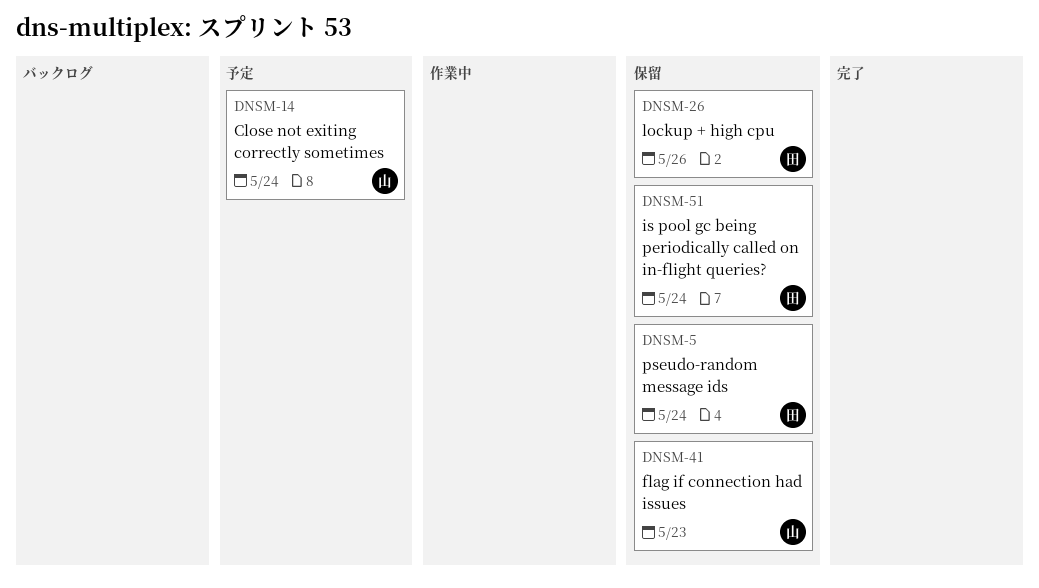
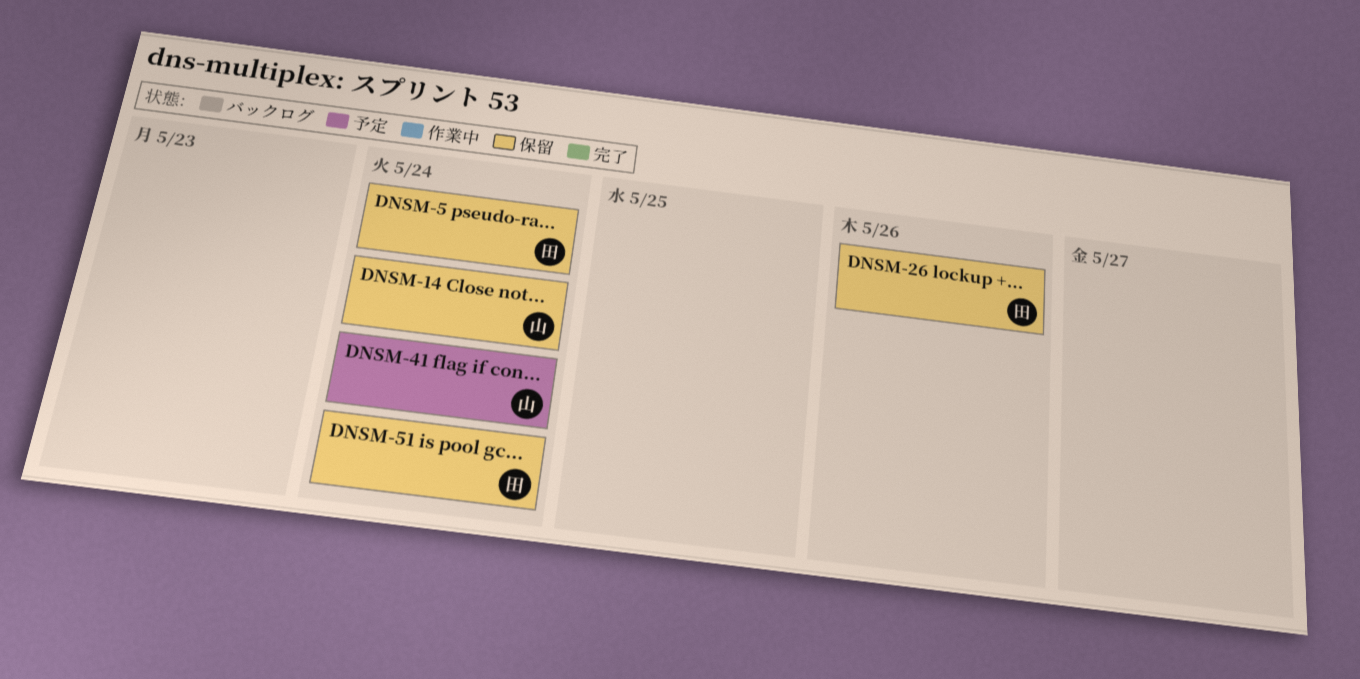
DNSM-14, status: 予定 -> 保留
DNSM-41, status: 保留 -> 予定
DNSM-41, due: May 23 -> May 24

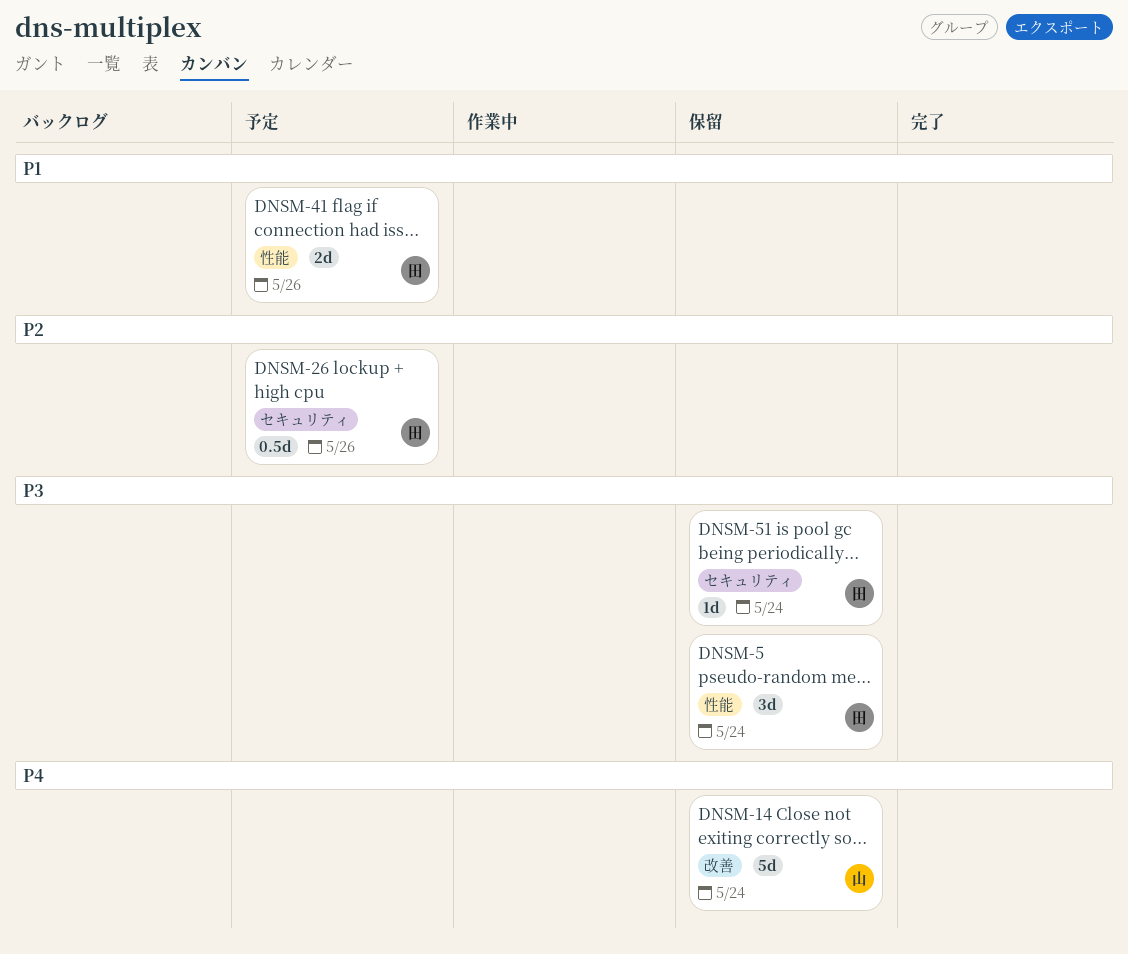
DNSM-26, status: 保留 -> 予定
DNSM-41, owner: 山 -> 田
DNSM-41, due: May 24 -> May 26

